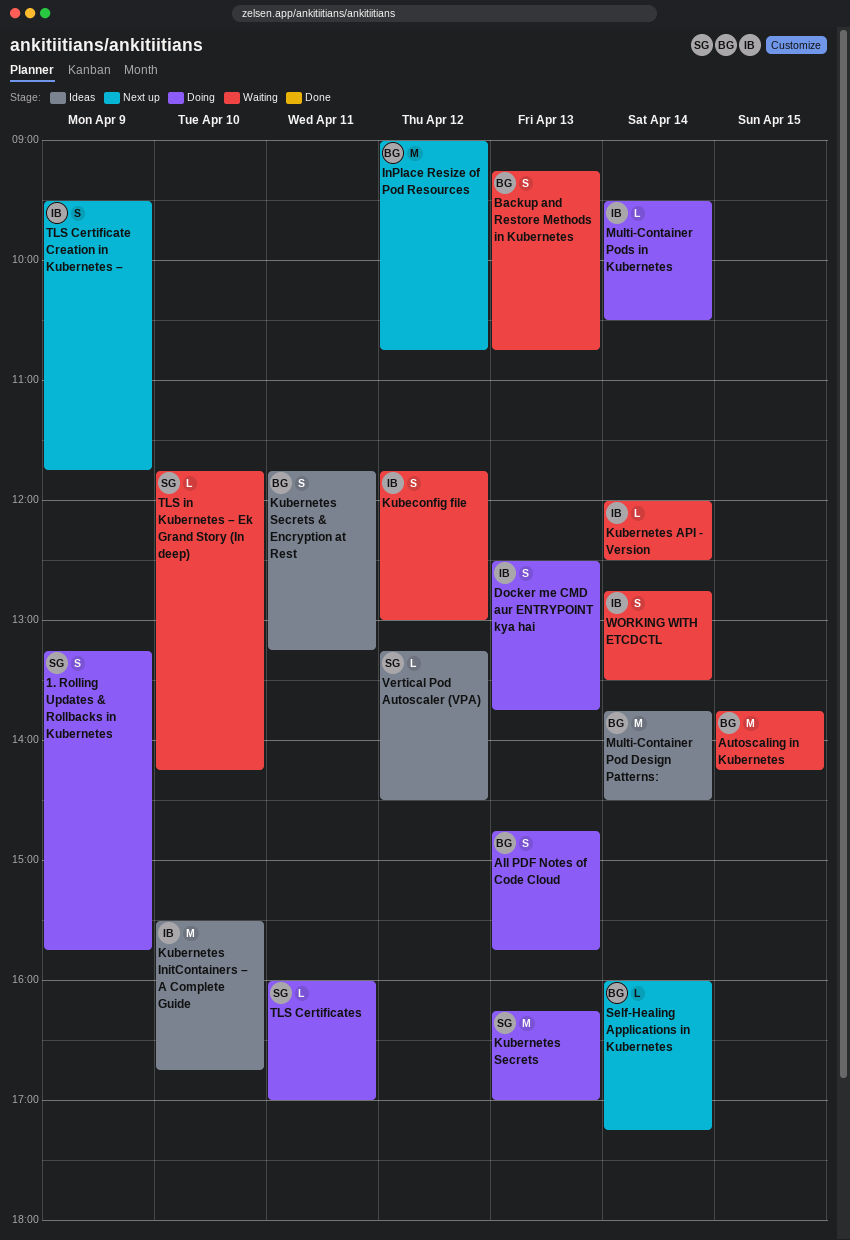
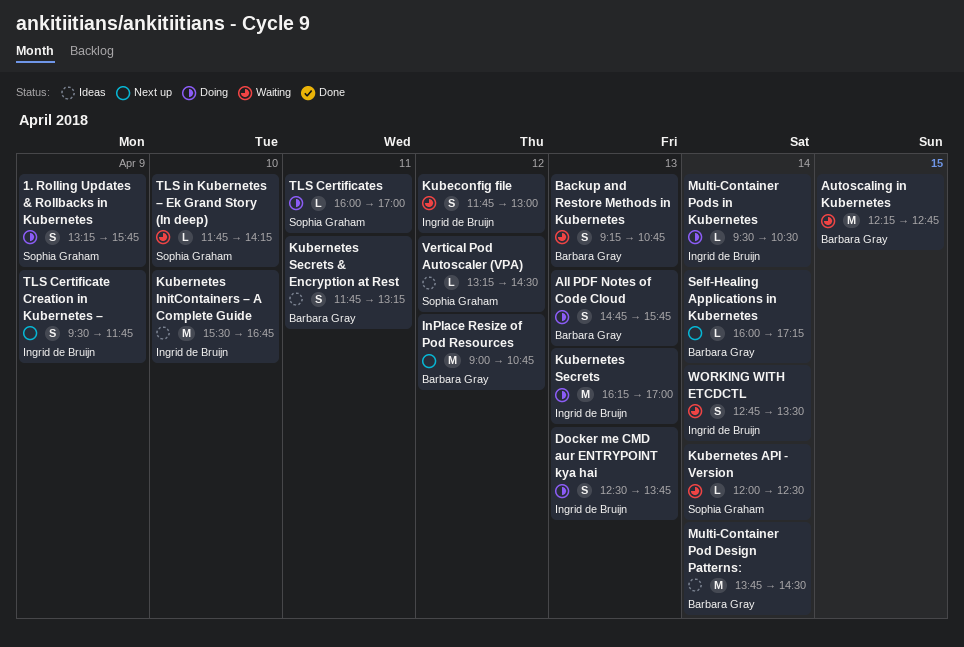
Autoscaling in Kubernetes, begins: 13:45 -> 12:15
Autoscaling in Kubernetes, ends: 14:15 -> 12:45
Kubernetes API - Version, owner: Ingrid de Bruijn -> Sophia Graham
Kubernetes Secrets, owner: Sophia Graham -> Ingrid de Bruijn

